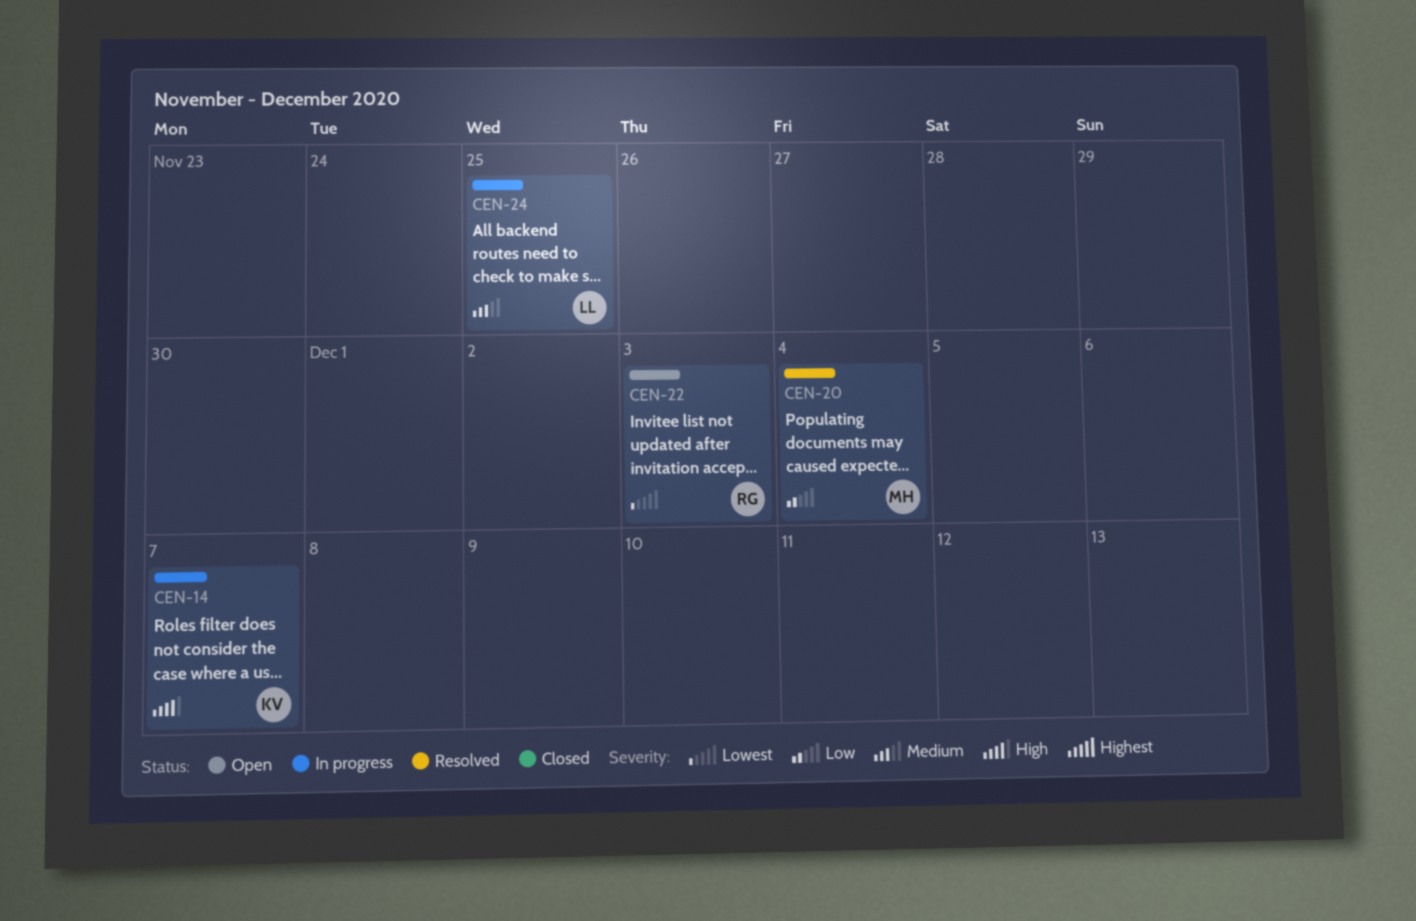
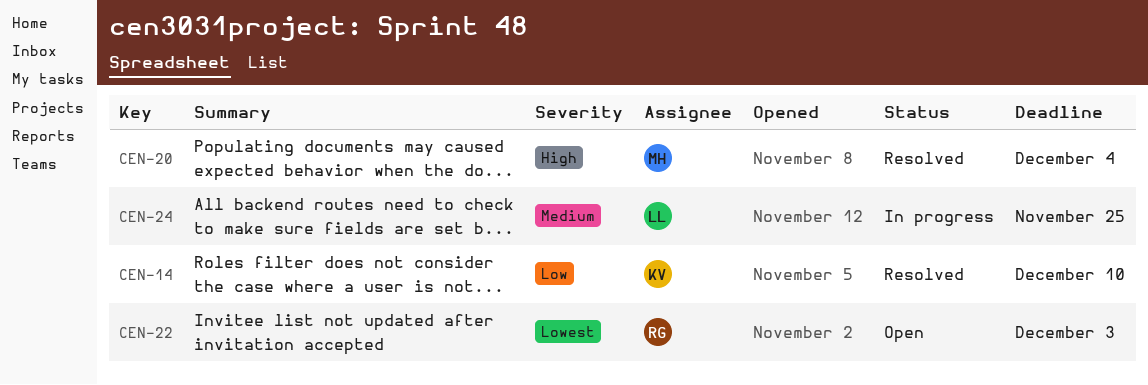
CEN-14, status: In progress -> Resolved
CEN-14, priority: High -> Low
CEN-14, due: Dec 7 -> Dec 10
CEN-20, priority: Low -> High

